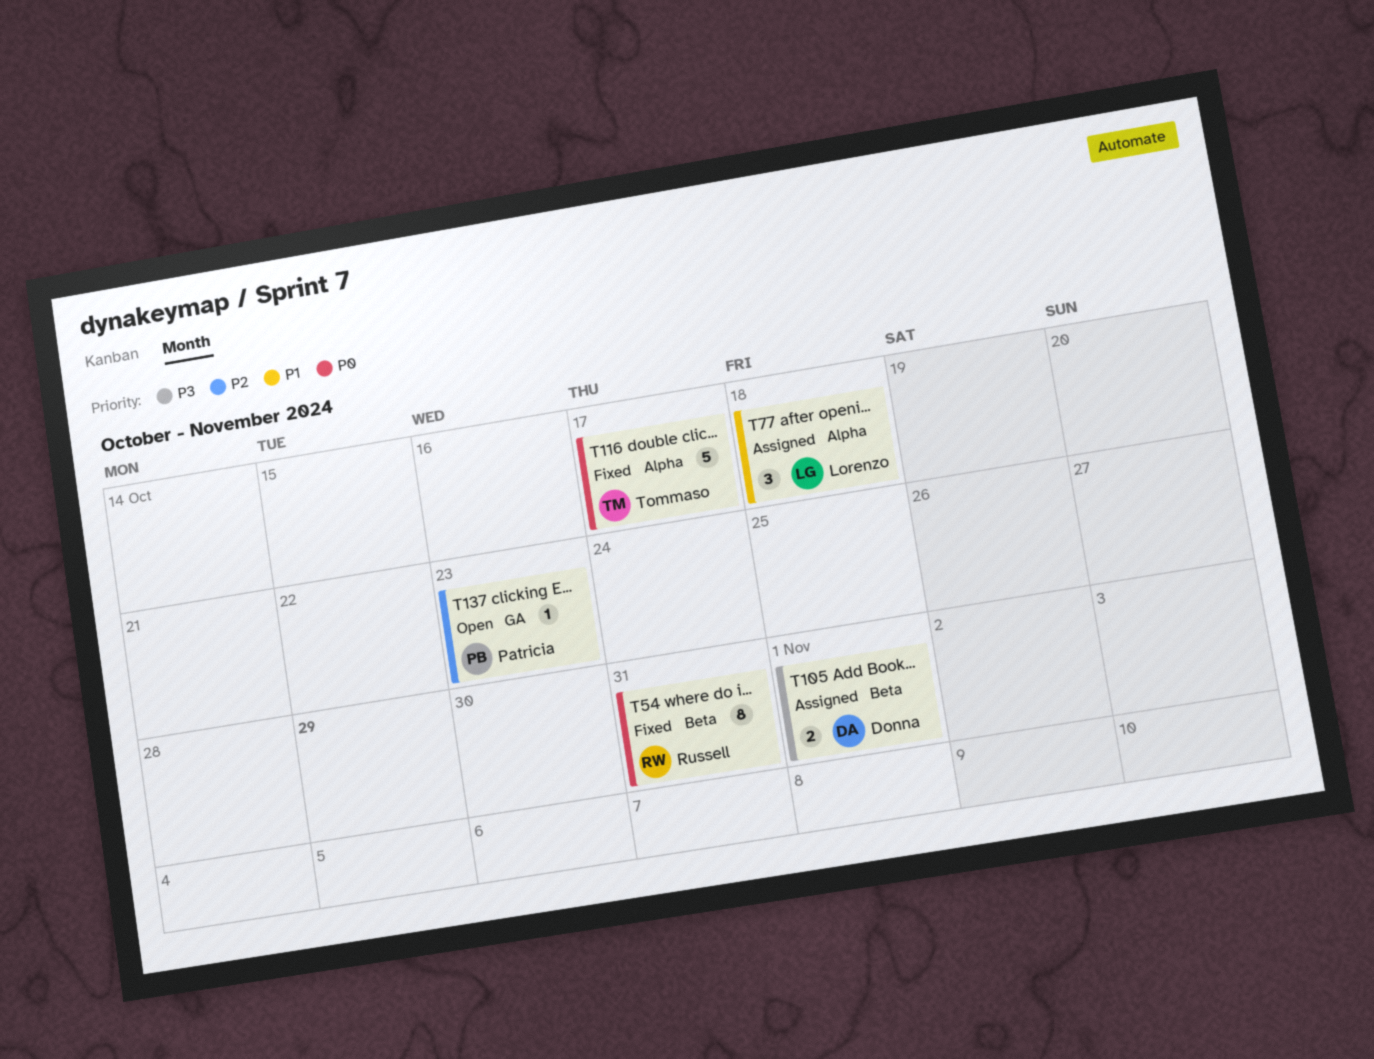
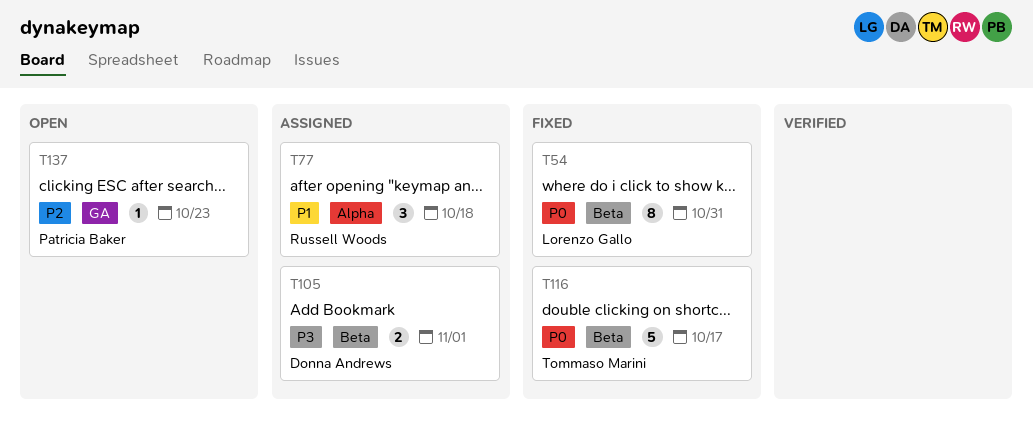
T54, owner: Russell Woods -> Lorenzo Gallo
T77, owner: Lorenzo Gallo -> Russell Woods
T116, label: Alpha -> Beta

